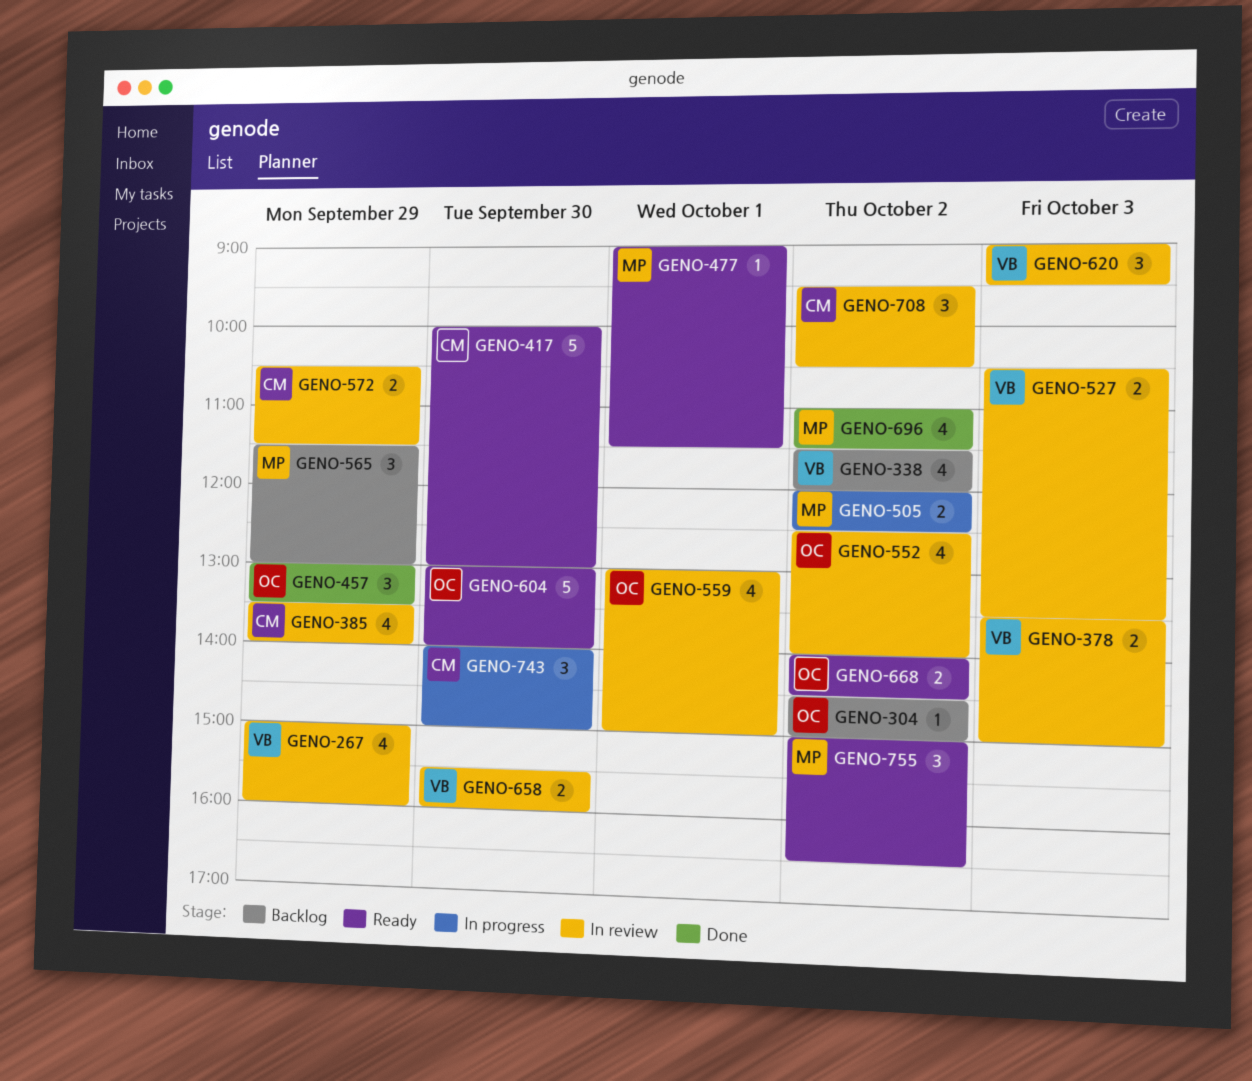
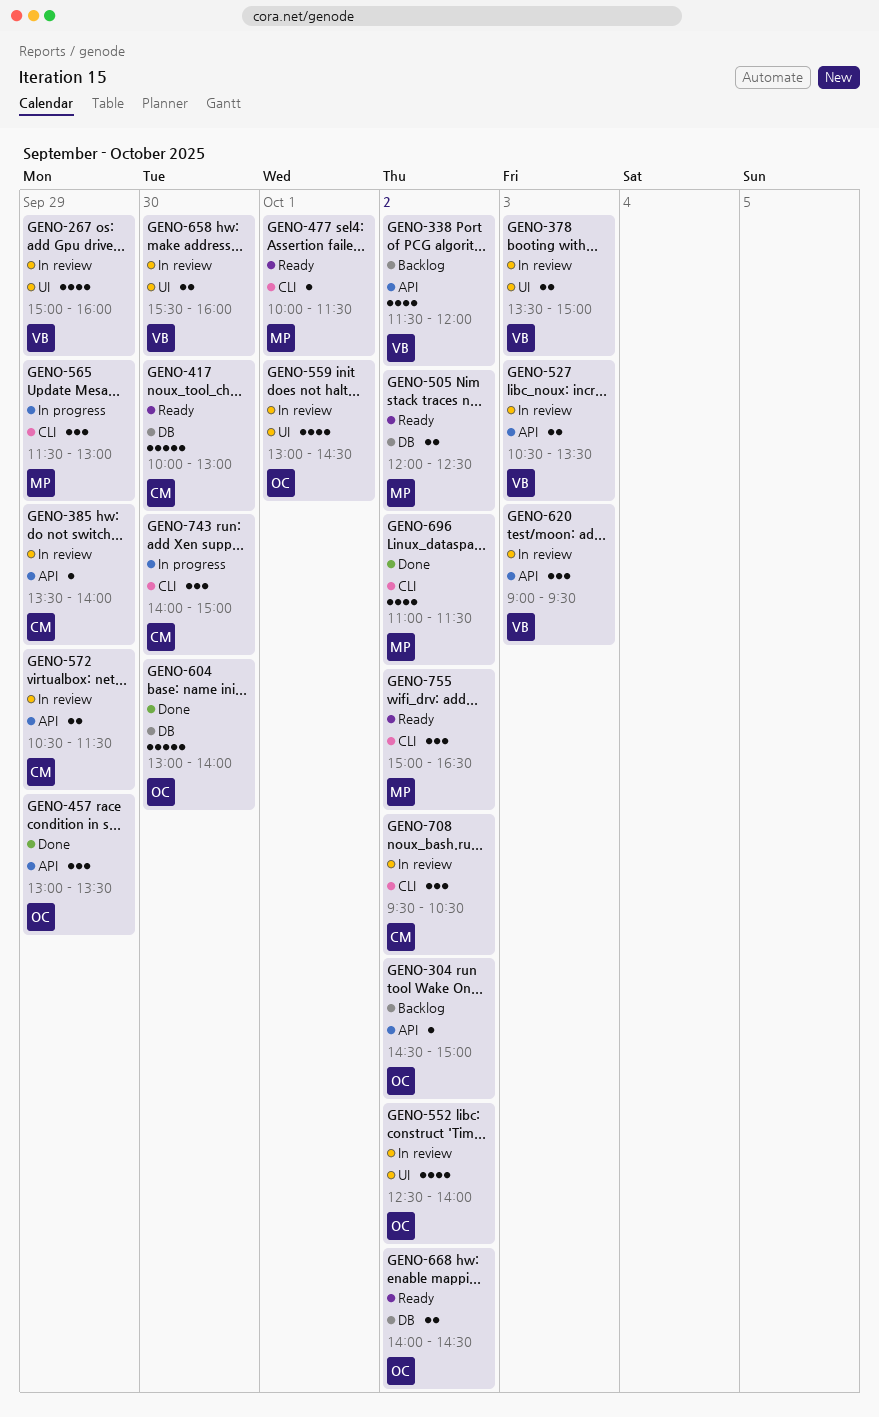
GENO-385, estimate: 4 -> 1
GENO-477, begins: 09:00 -> 10:00
GENO-505, status: In progress -> Ready
GENO-559, ends: 15:00 -> 14:30
GENO-565, status: Backlog -> In progress
GENO-604, status: Ready -> Done

